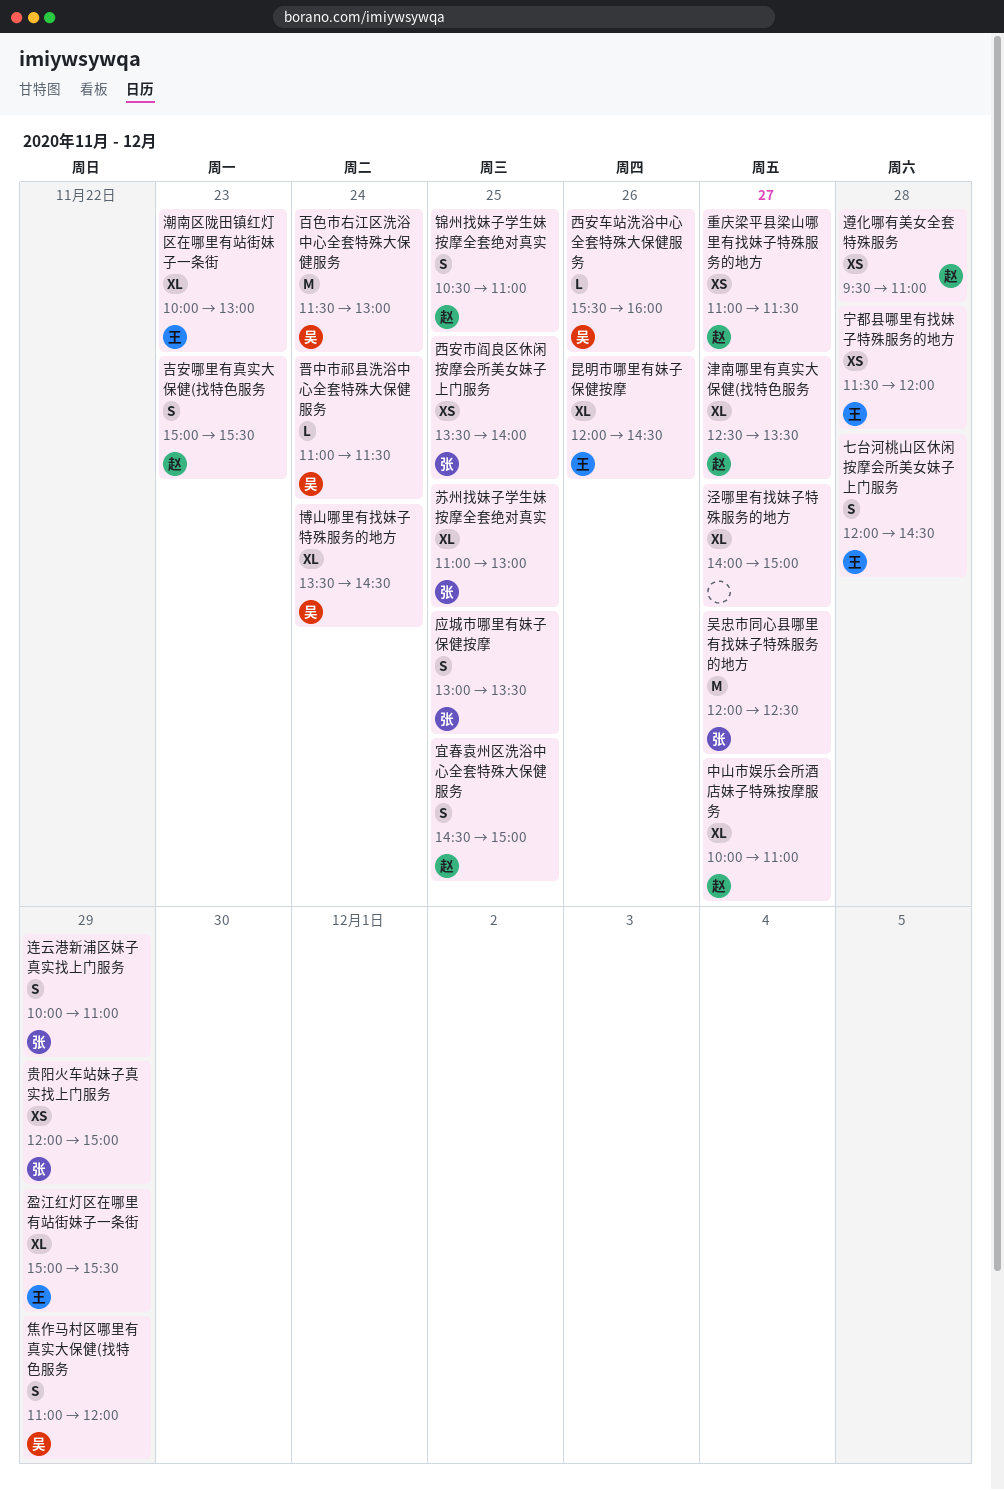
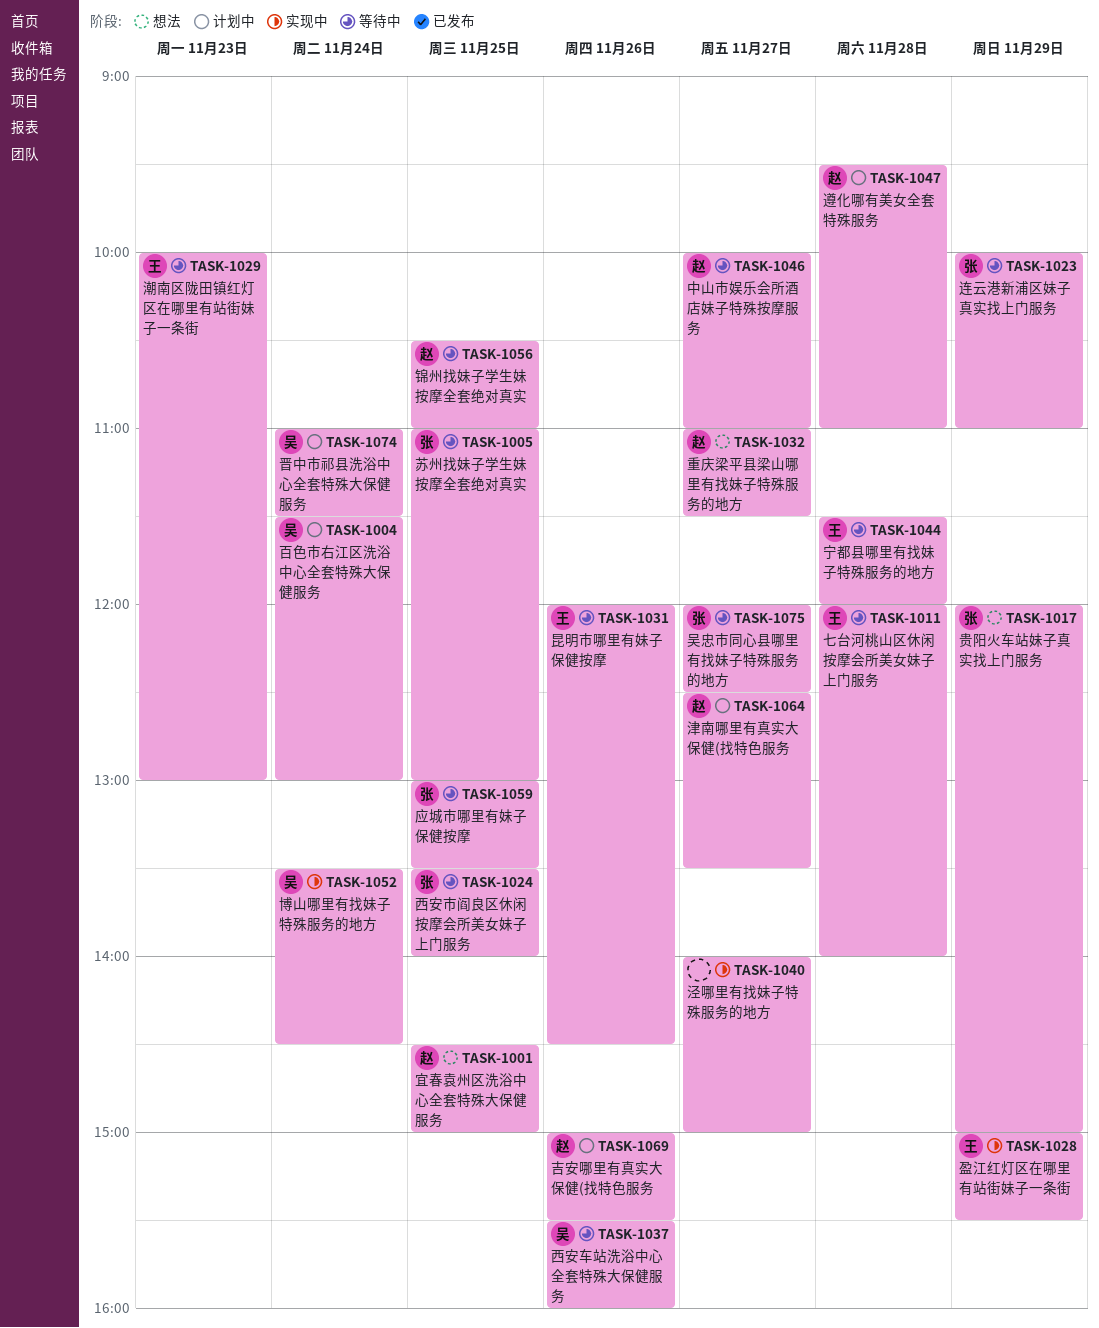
七台河桃山区休闲按摩会所美女妹子上门服务, ends: 14:30 -> 14:00
吉安哪里有真实大保健(找特色服务, day: Nov 23 -> Nov 26
焦作马村区哪里有真实大保健(找特色服务: present -> none

